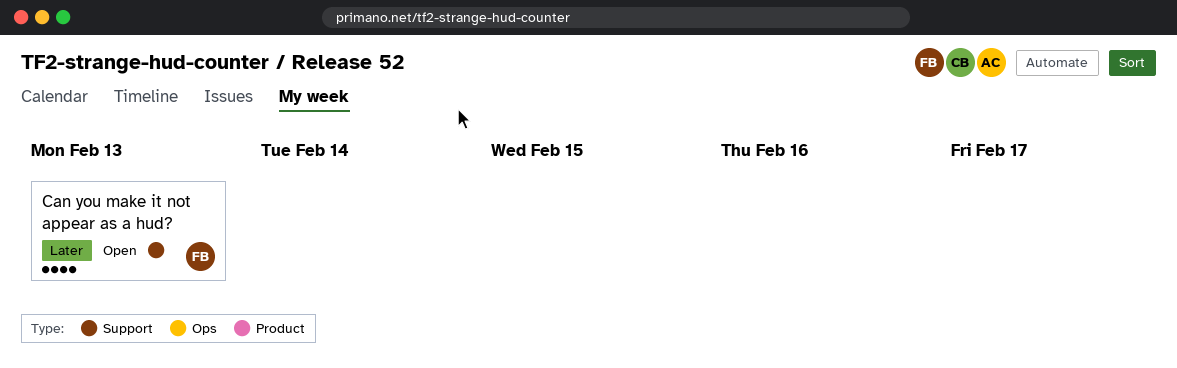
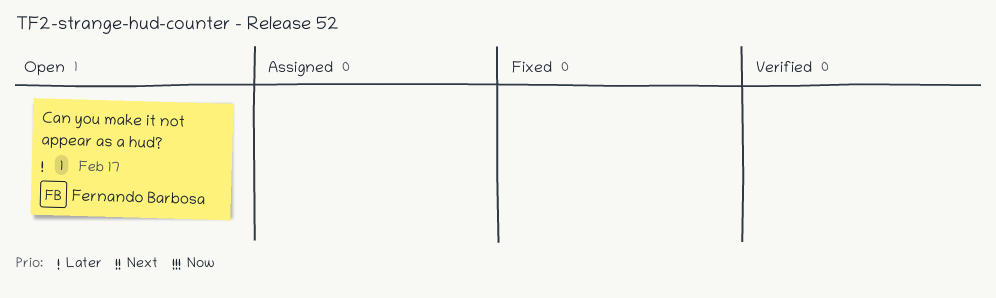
Can you make it not appear as a hud?, estimate: 4 -> 1
Can you make it not appear as a hud?, due: Feb 13 -> Feb 17

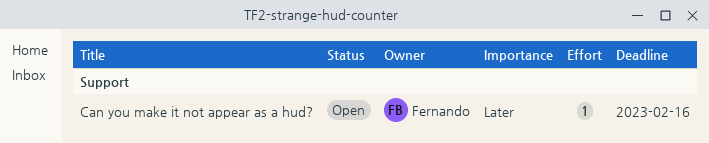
Can you make it not appear as a hud?, due: Feb 17 -> Feb 16

